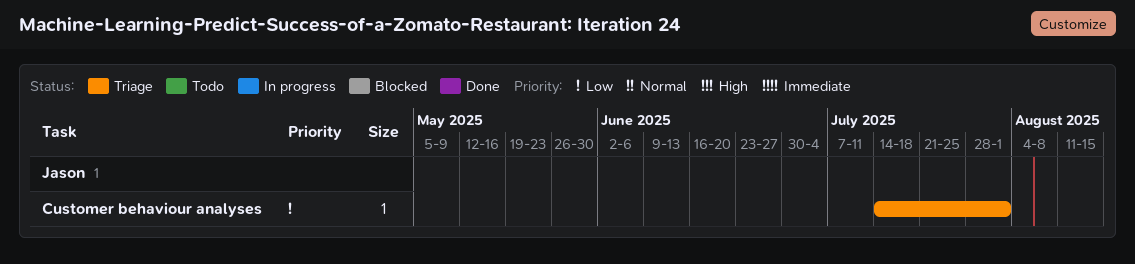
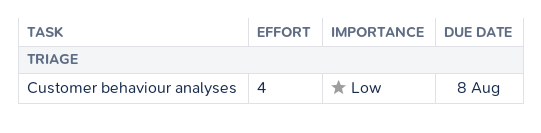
Customer behaviour analyses, estimate: 1 -> 4
Customer behaviour analyses, due: Aug 1 -> Aug 8

